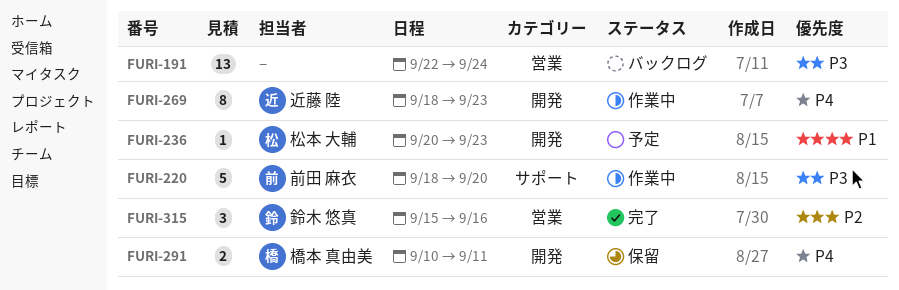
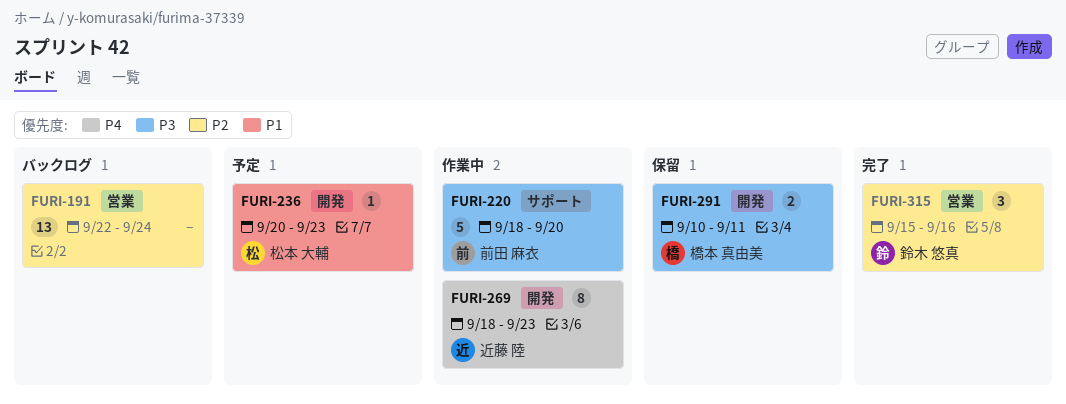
FURI-191, priority: P3 -> P2
FURI-291, priority: P4 -> P3

